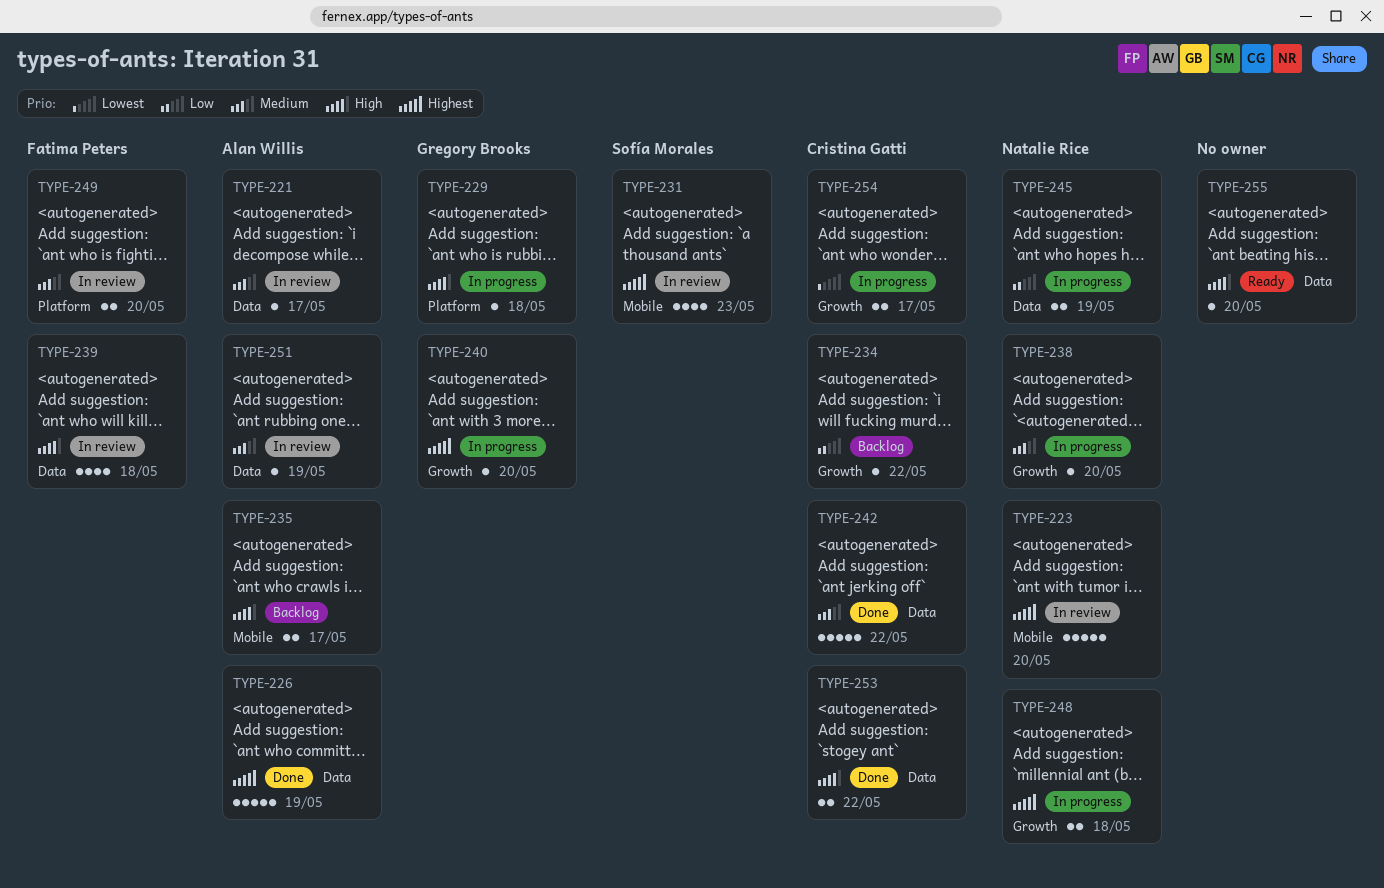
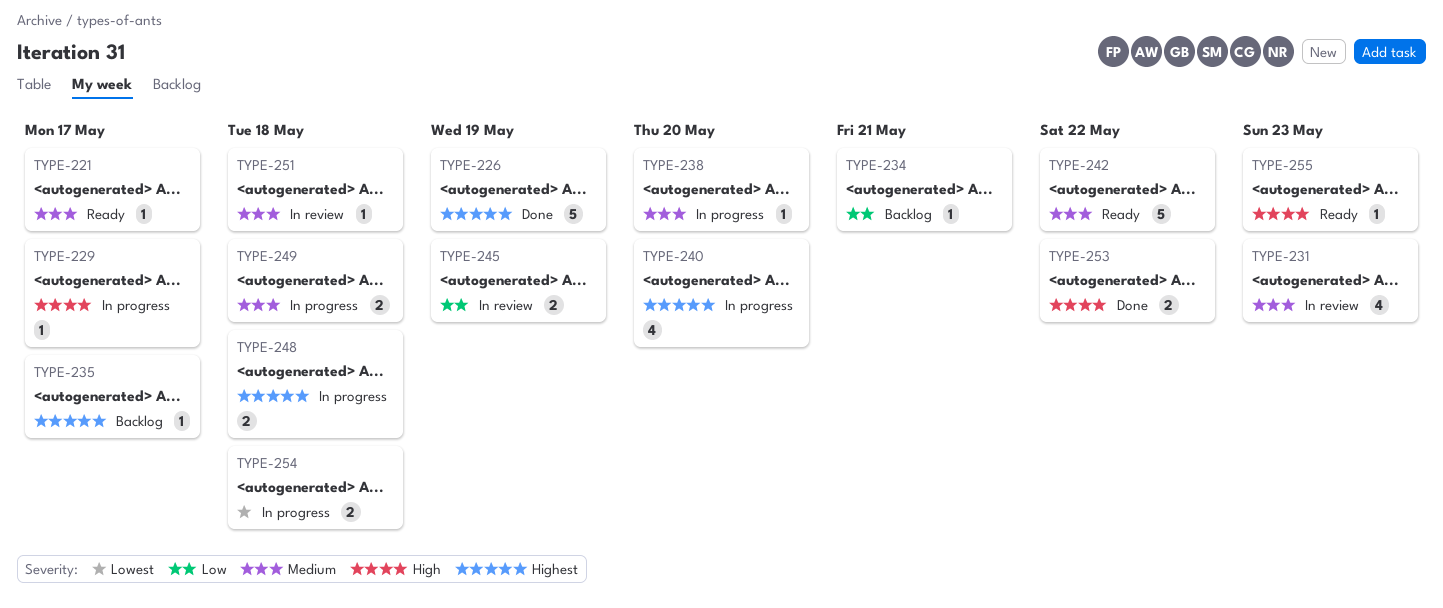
TYPE-221, status: In review -> Ready
TYPE-223: present -> none
TYPE-229, due: May 18 -> May 17
TYPE-231, priority: Highest -> Medium
TYPE-234, due: May 22 -> May 21
TYPE-235, priority: High -> Highest
TYPE-235, estimate: 2 -> 1
TYPE-239: present -> none
TYPE-240, estimate: 1 -> 4
TYPE-242, status: Done -> Ready
TYPE-245, status: In progress -> In review
TYPE-249, status: In review -> In progress
TYPE-249, due: May 20 -> May 18
TYPE-251, due: May 19 -> May 18
TYPE-254, due: May 17 -> May 18
TYPE-255, due: May 20 -> May 23

